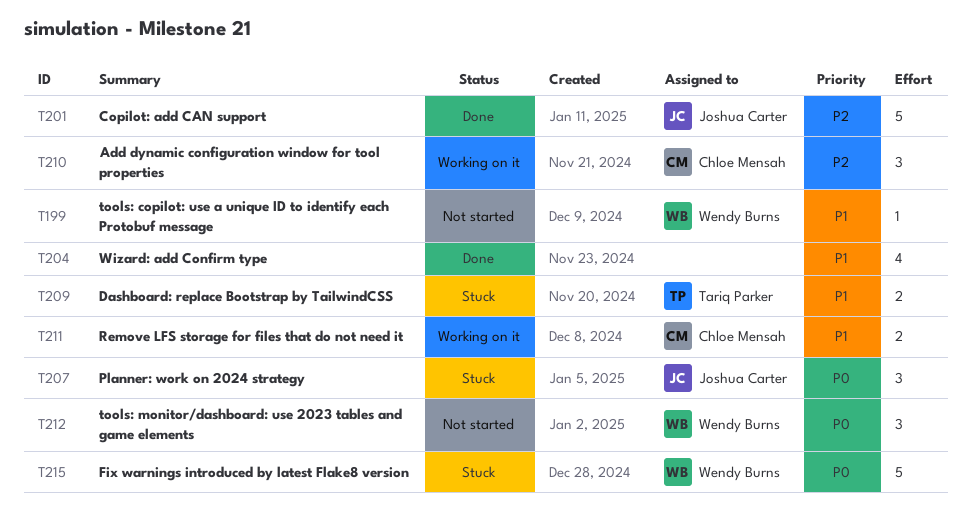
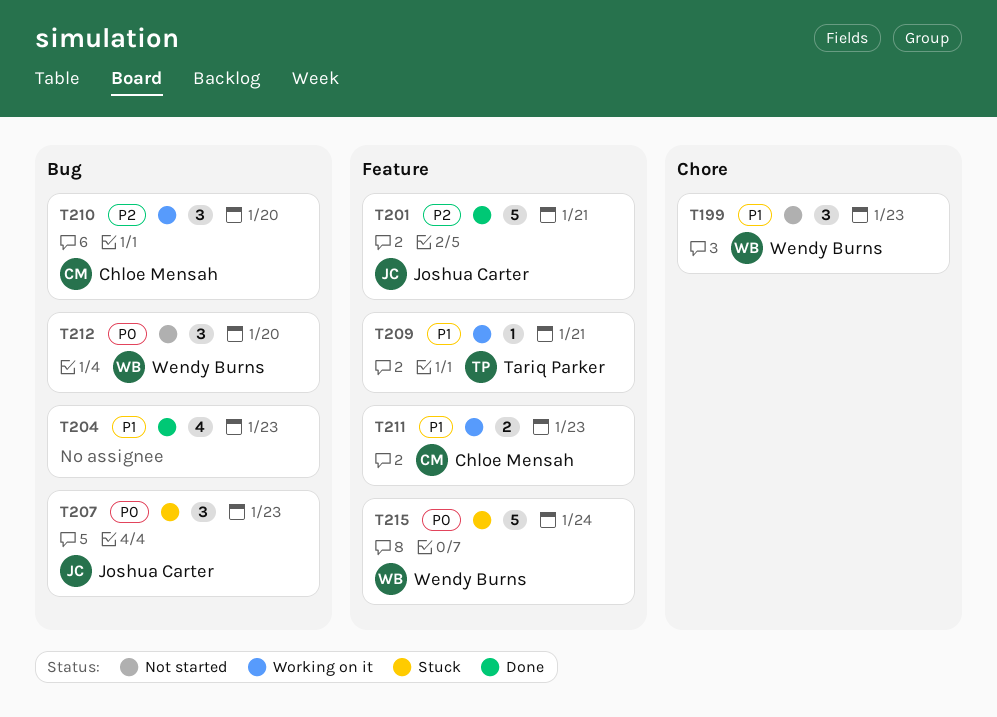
T199, estimate: 1 -> 3
T209, status: Stuck -> Working on it
T209, estimate: 2 -> 1

